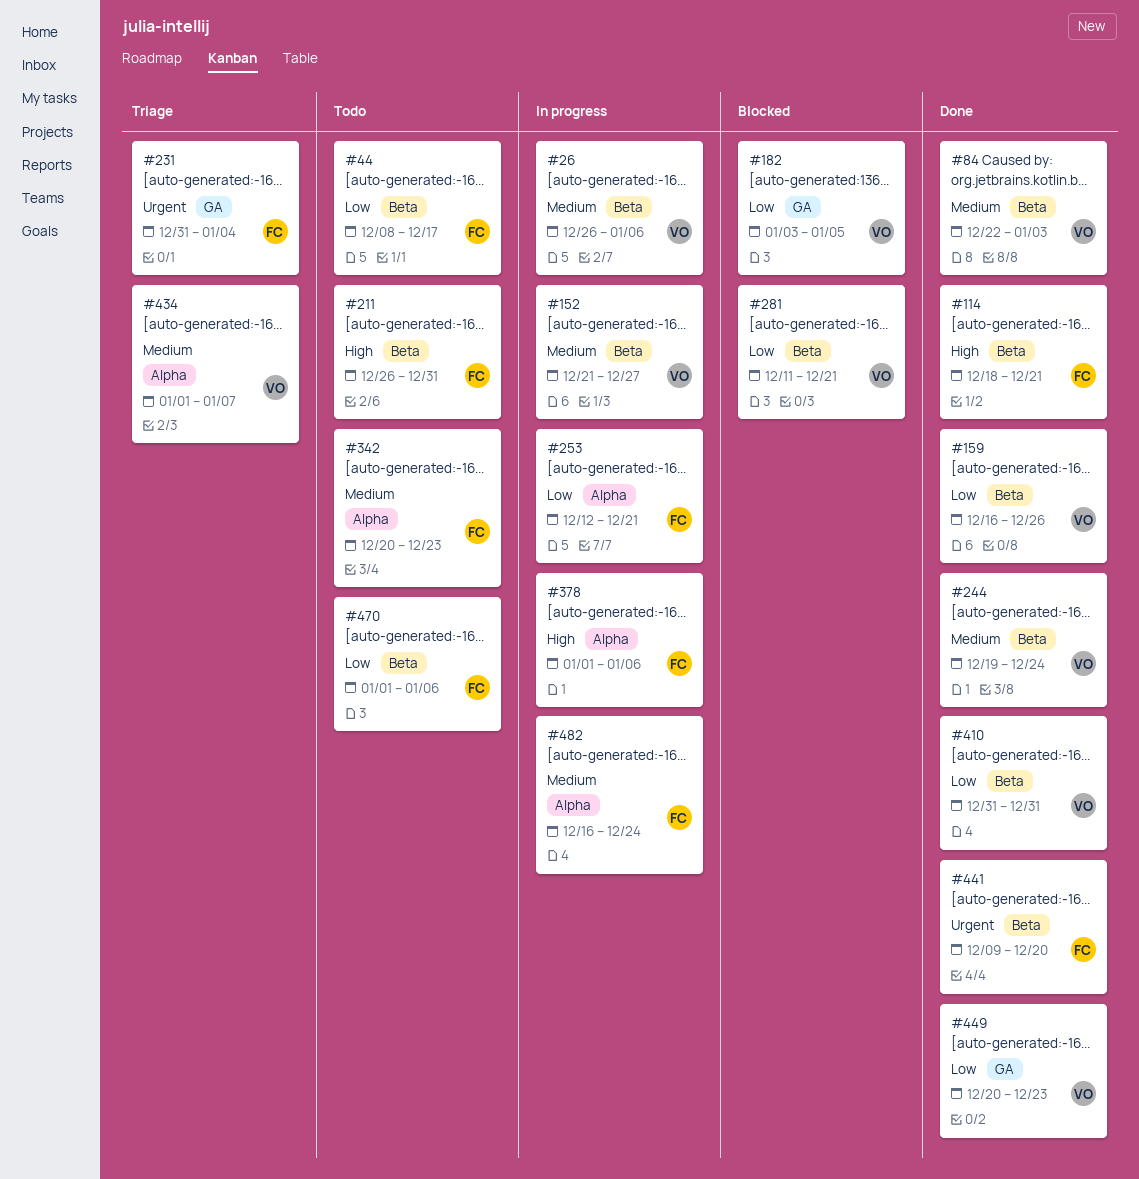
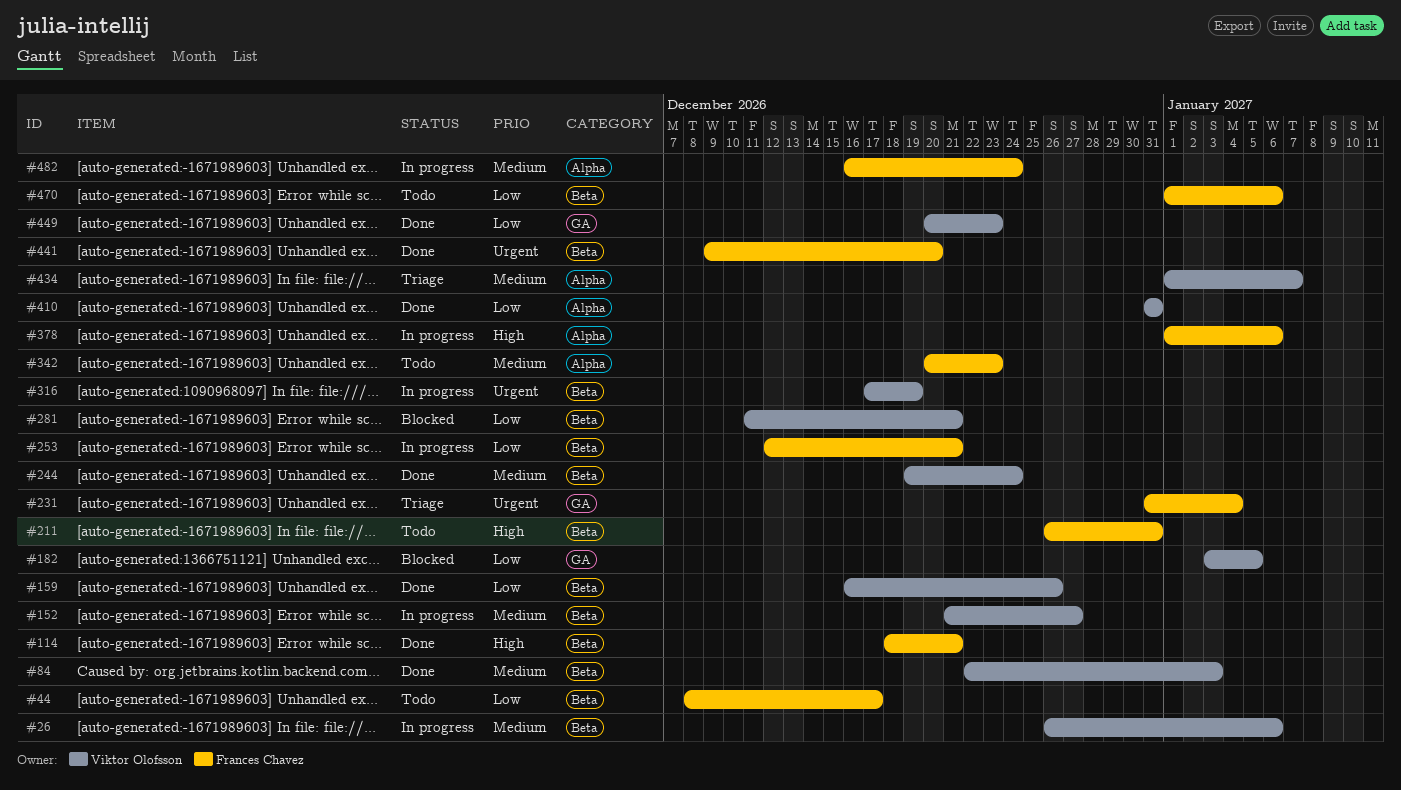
#253, label: Alpha -> Beta
#316: none -> present
#410, label: Beta -> Alpha

